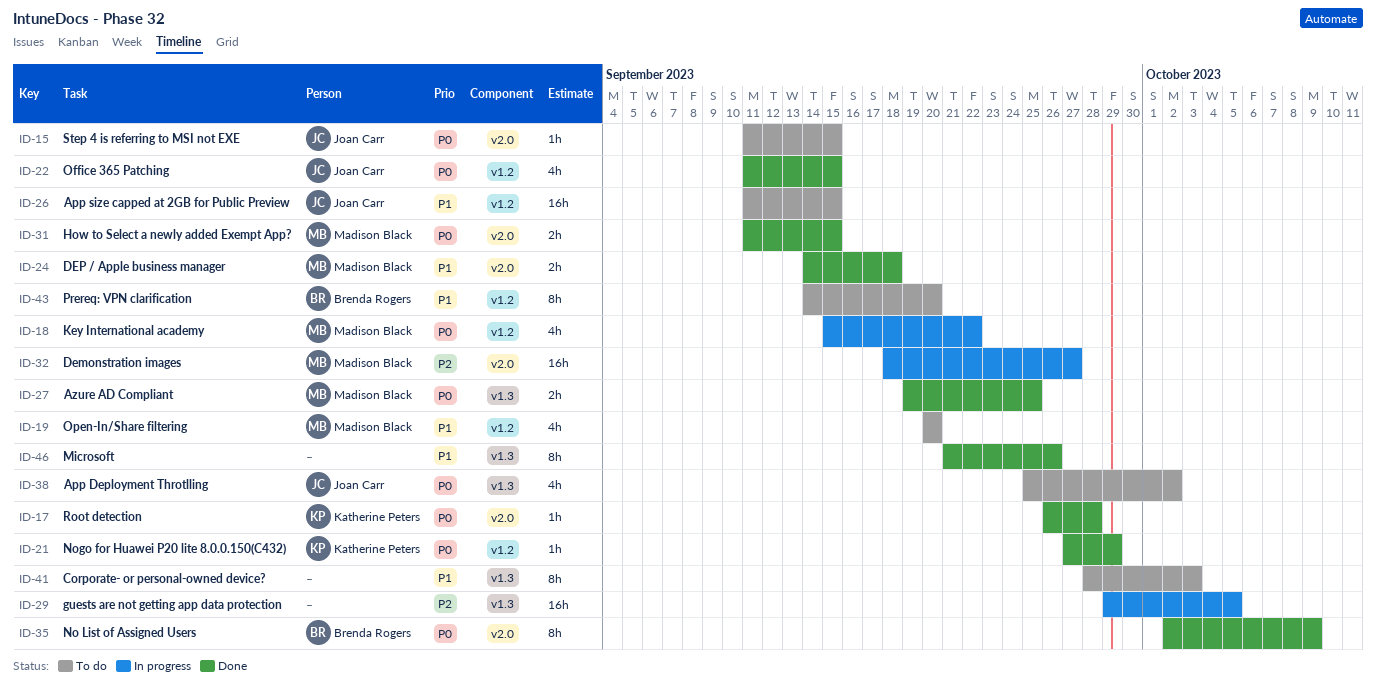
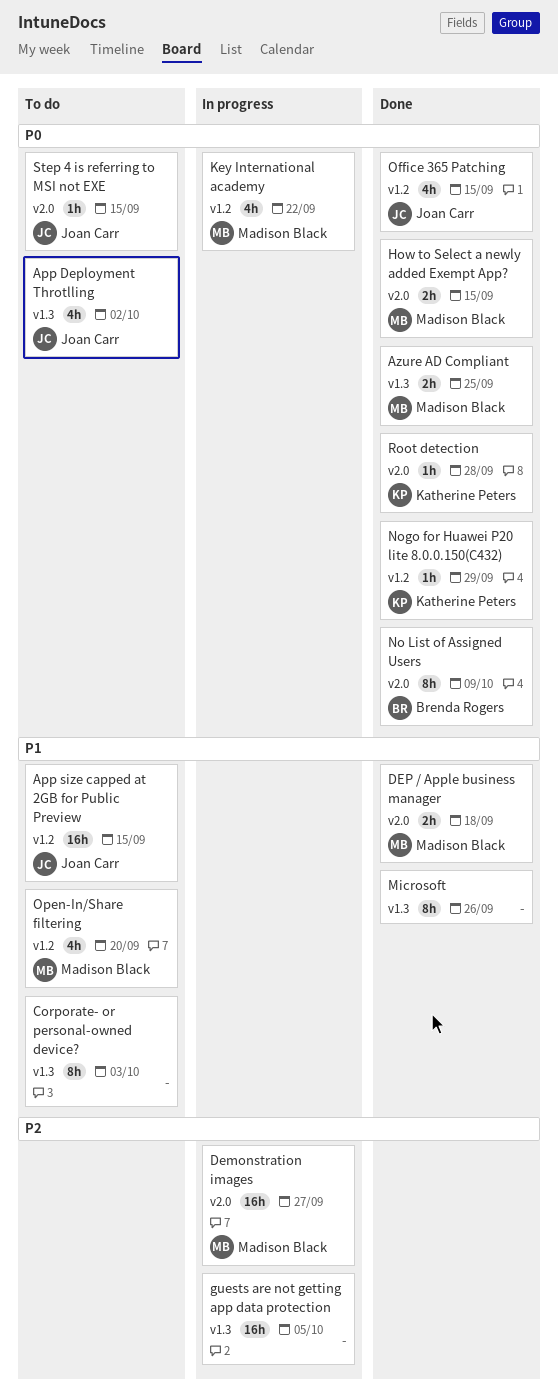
Prereq: VPN clarification: present -> none

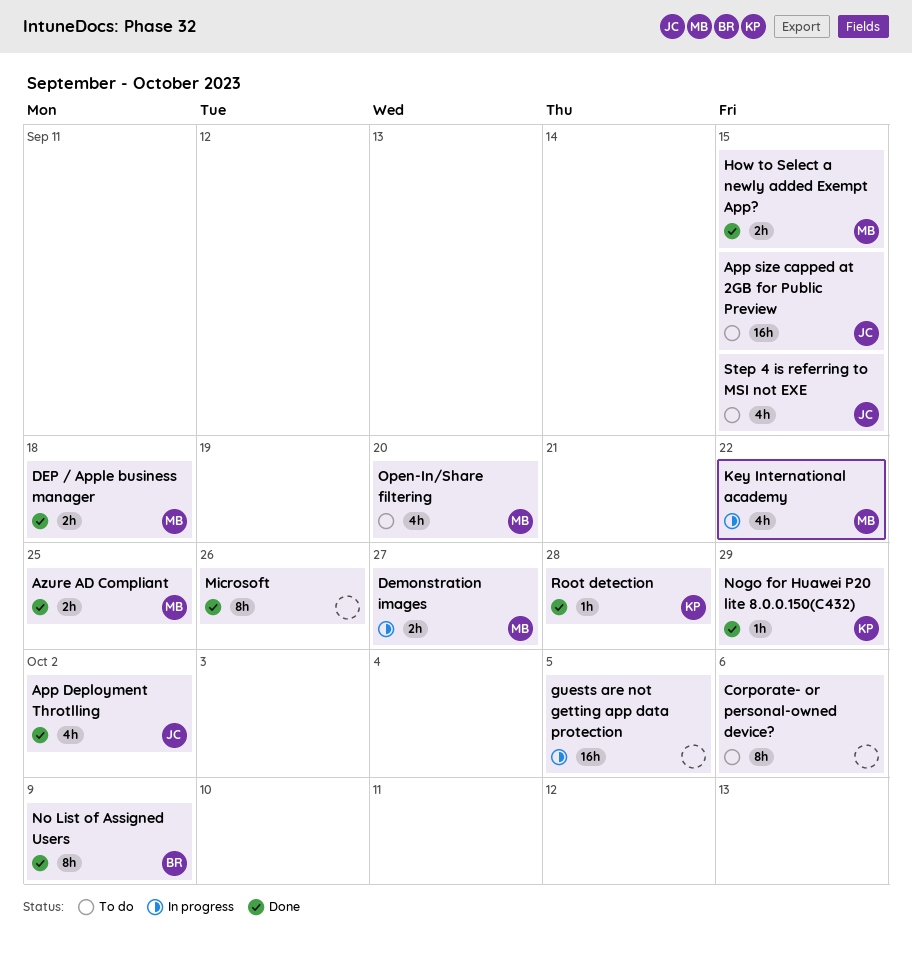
App Deployment Throtlling, status: To do -> Done
Corporate- or personal-owned device?, due: Oct 3 -> Oct 6
Demonstration images, estimate: 16h -> 2h
Office 365 Patching: present -> none
Step 4 is referring to MSI not EXE, estimate: 1h -> 4h

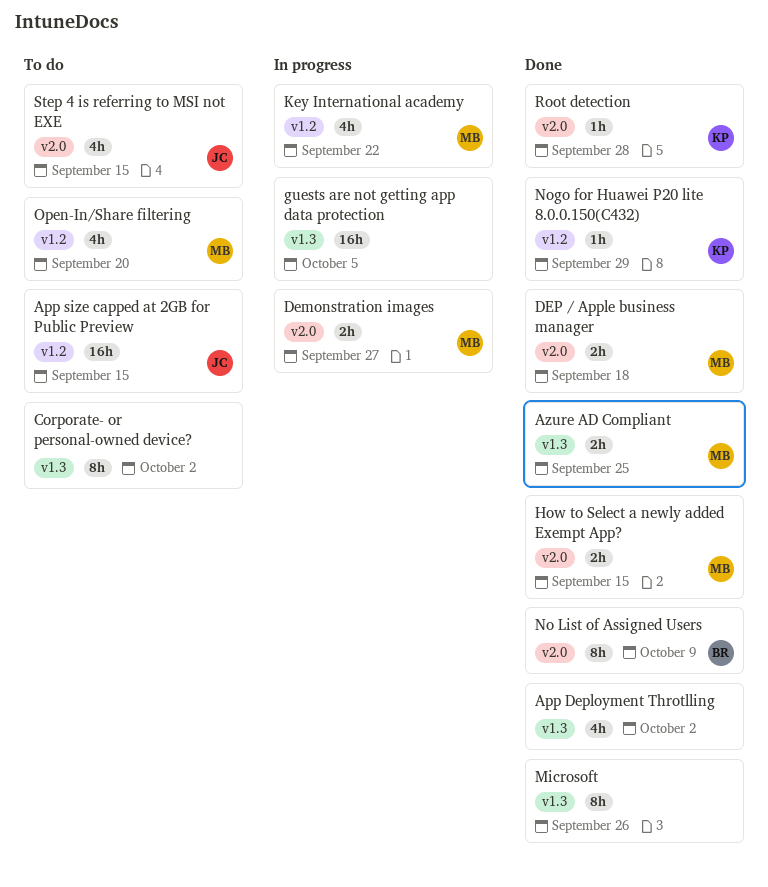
App Deployment Throtlling, owner: JC -> none
Corporate- or personal-owned device?, due: Oct 6 -> Oct 2

